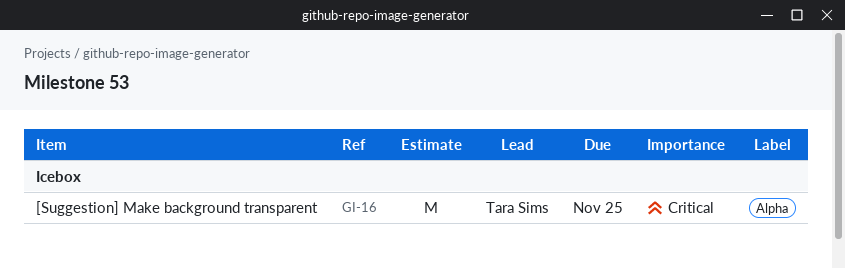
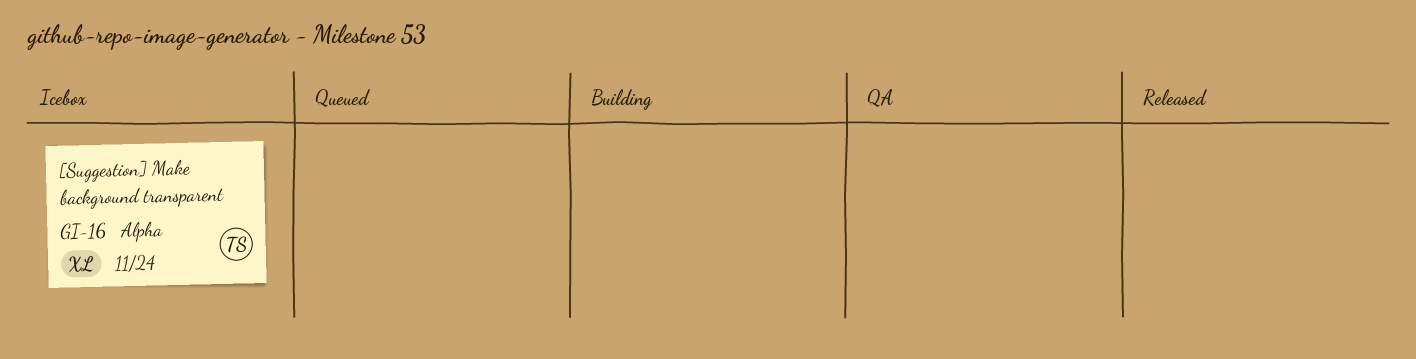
GI-16, estimate: M -> XL
GI-16, due: Nov 25 -> Nov 24

